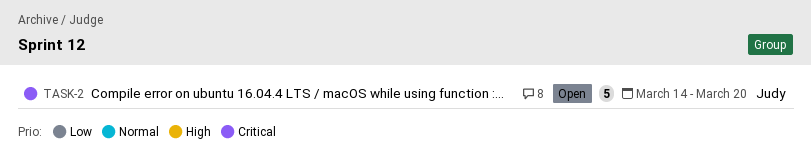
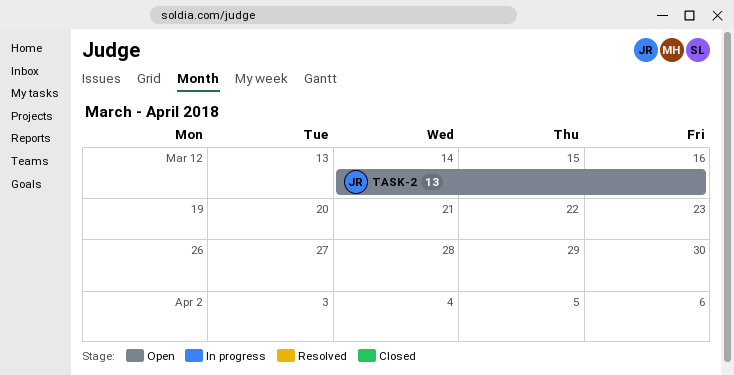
TASK-2, estimate: 5 -> 13
TASK-2, due: Mar 20 -> Mar 16

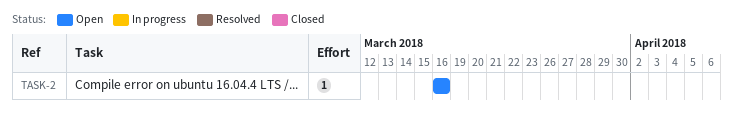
TASK-2, estimate: 13 -> 1
TASK-2, start: Mar 14 -> Mar 16

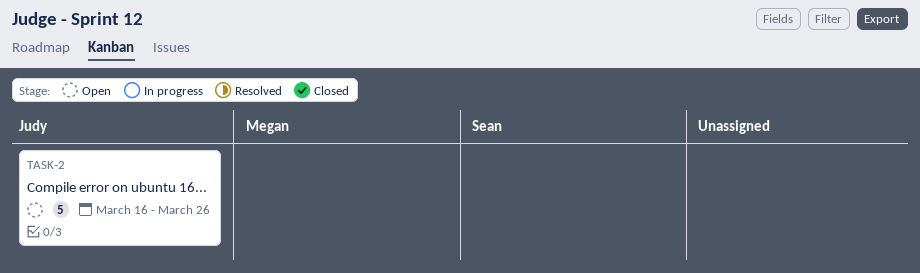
TASK-2, estimate: 1 -> 5
TASK-2, due: Mar 16 -> Mar 26

